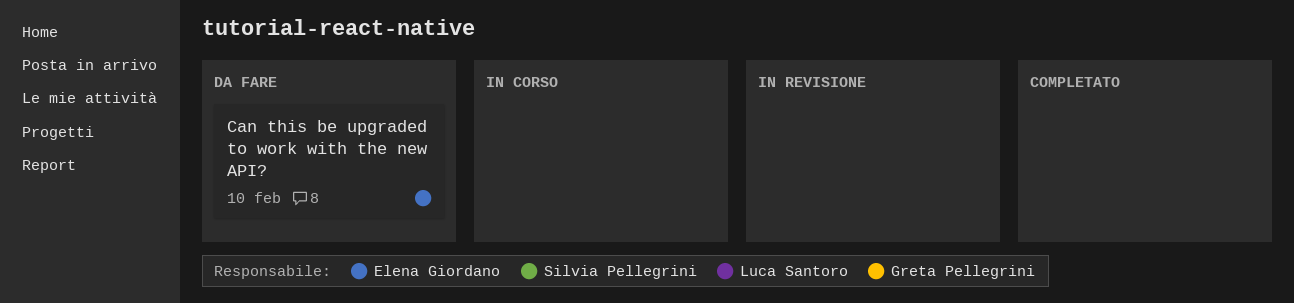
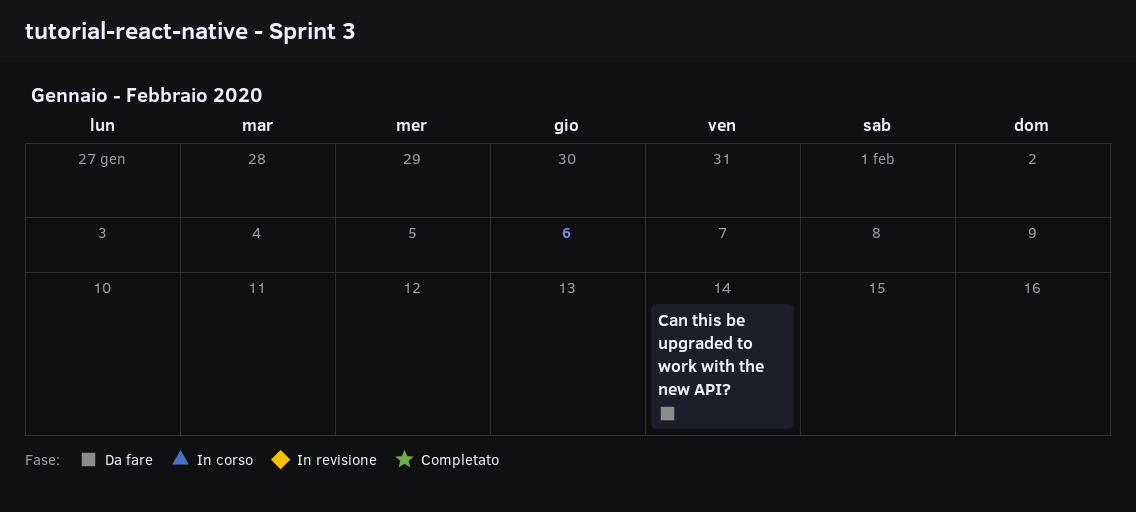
Can this be upgraded to work with the new API?, due: Feb 10 -> Feb 14

